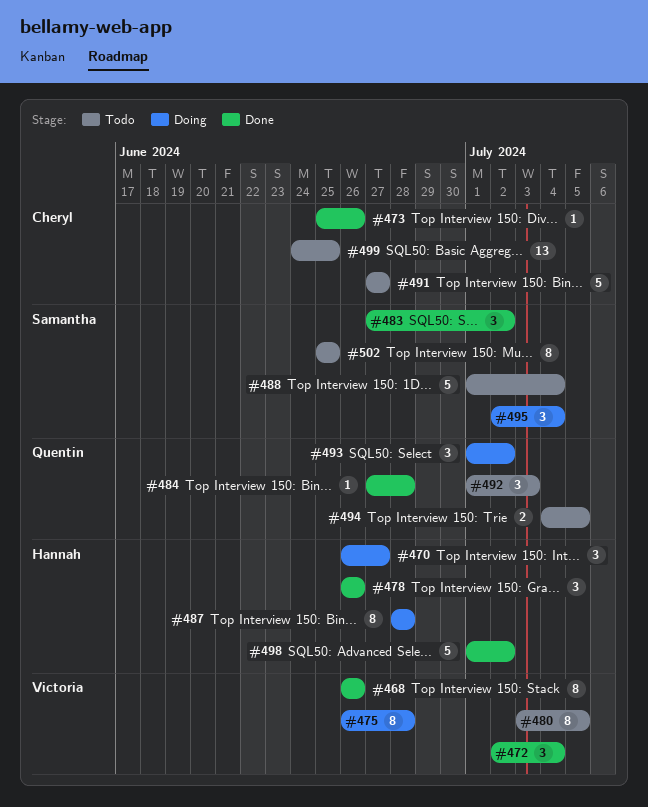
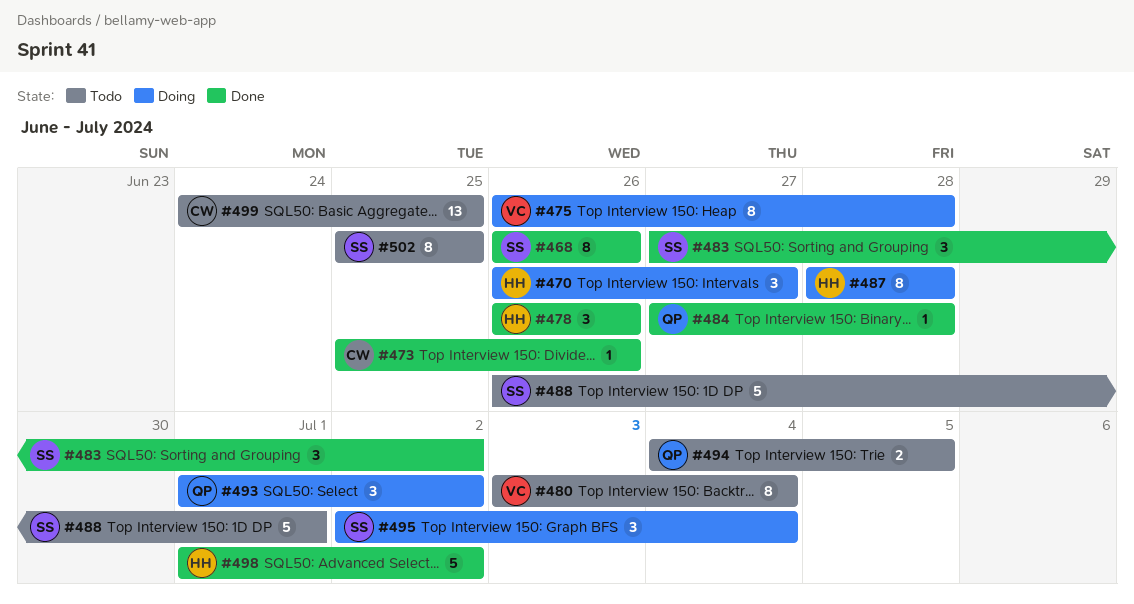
#468, owner: Victoria -> Samantha
#472: present -> none
#480, due: Jul 5 -> Jul 4
#488, start: Jul 1 -> Jun 26
#488, due: Jul 4 -> Jul 1
#491: present -> none
#492: present -> none

